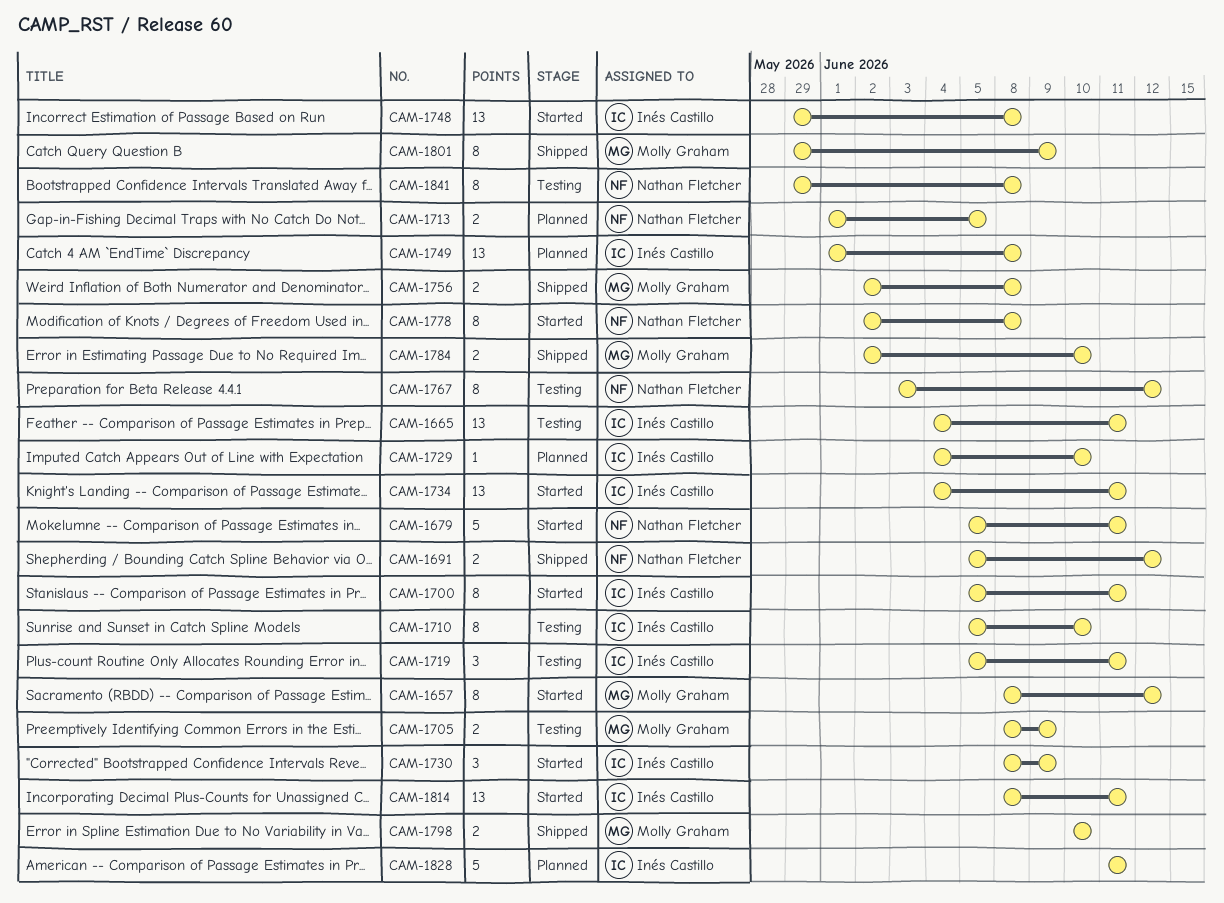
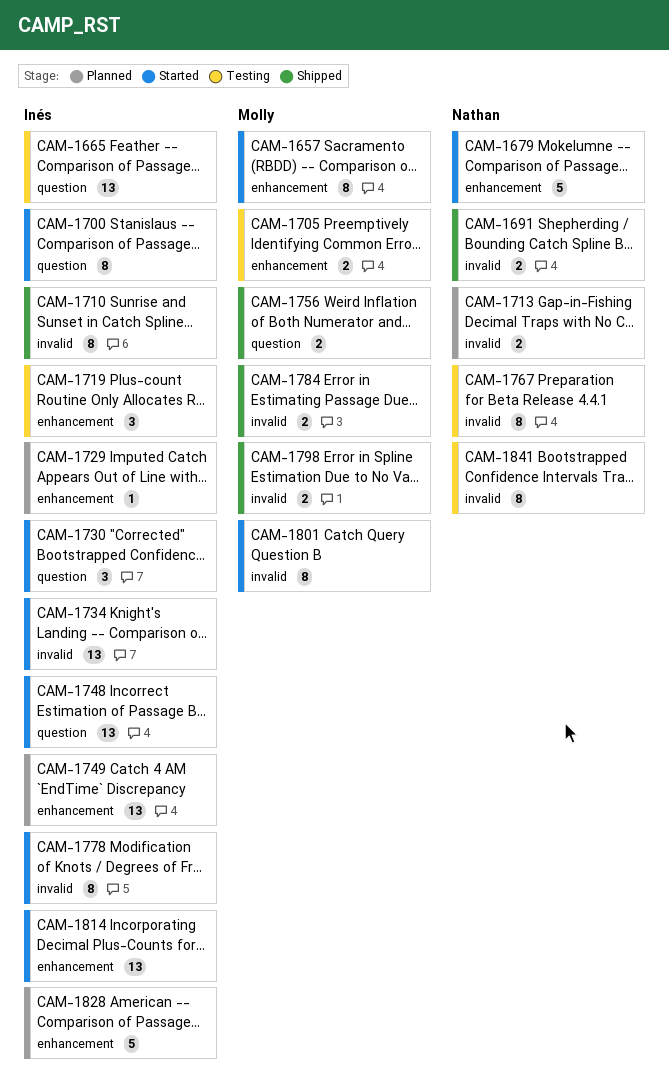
CAM-1710, status: Testing -> Shipped
CAM-1778, owner: Nathan Fletcher -> Inés Castillo
CAM-1801, status: Shipped -> Started

